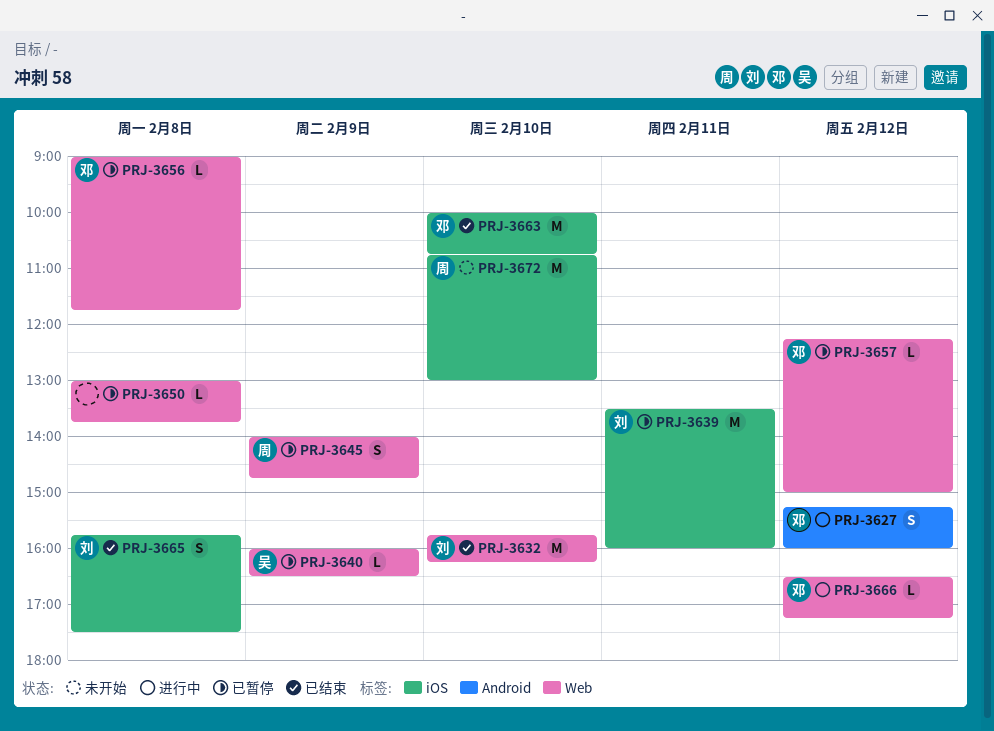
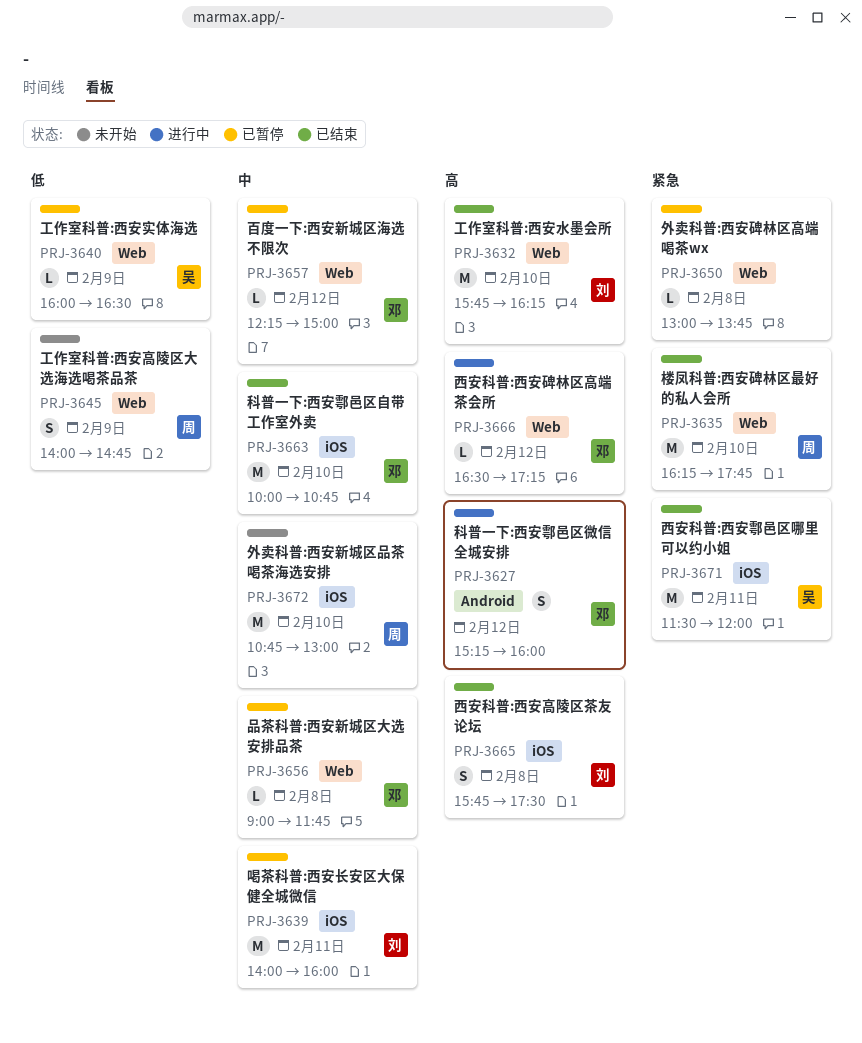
PRJ-3635: none -> present
PRJ-3639, begins: 13:30 -> 14:00
PRJ-3645, status: 已暂停 -> 未开始
PRJ-3671: none -> present

